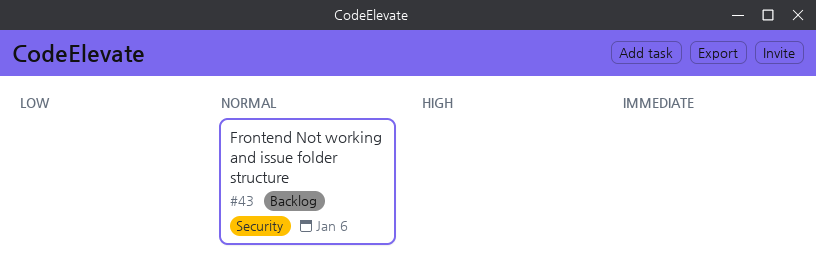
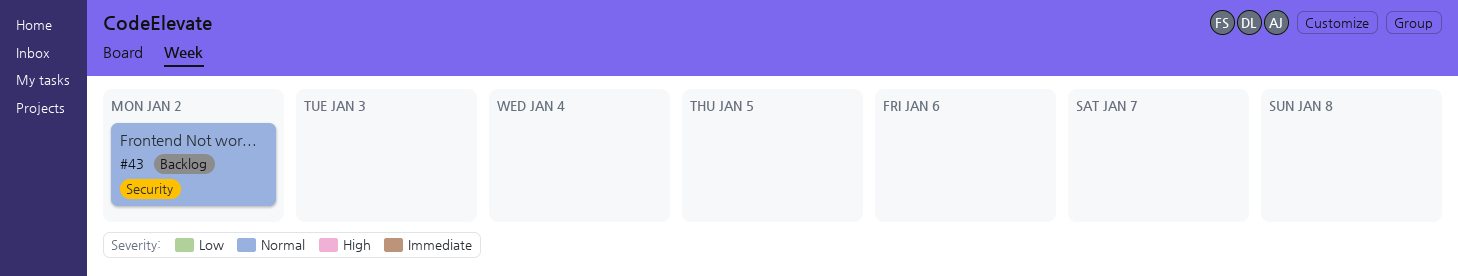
#43, due: Jan 6 -> Jan 2

